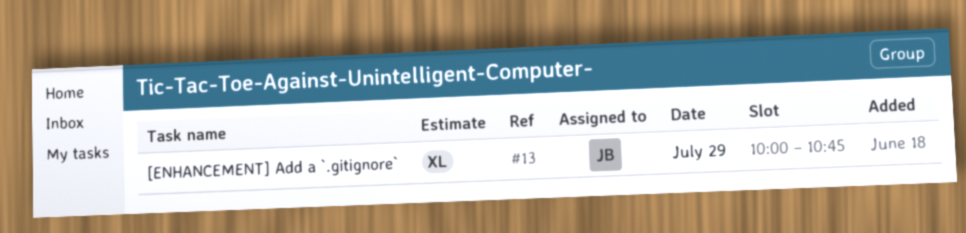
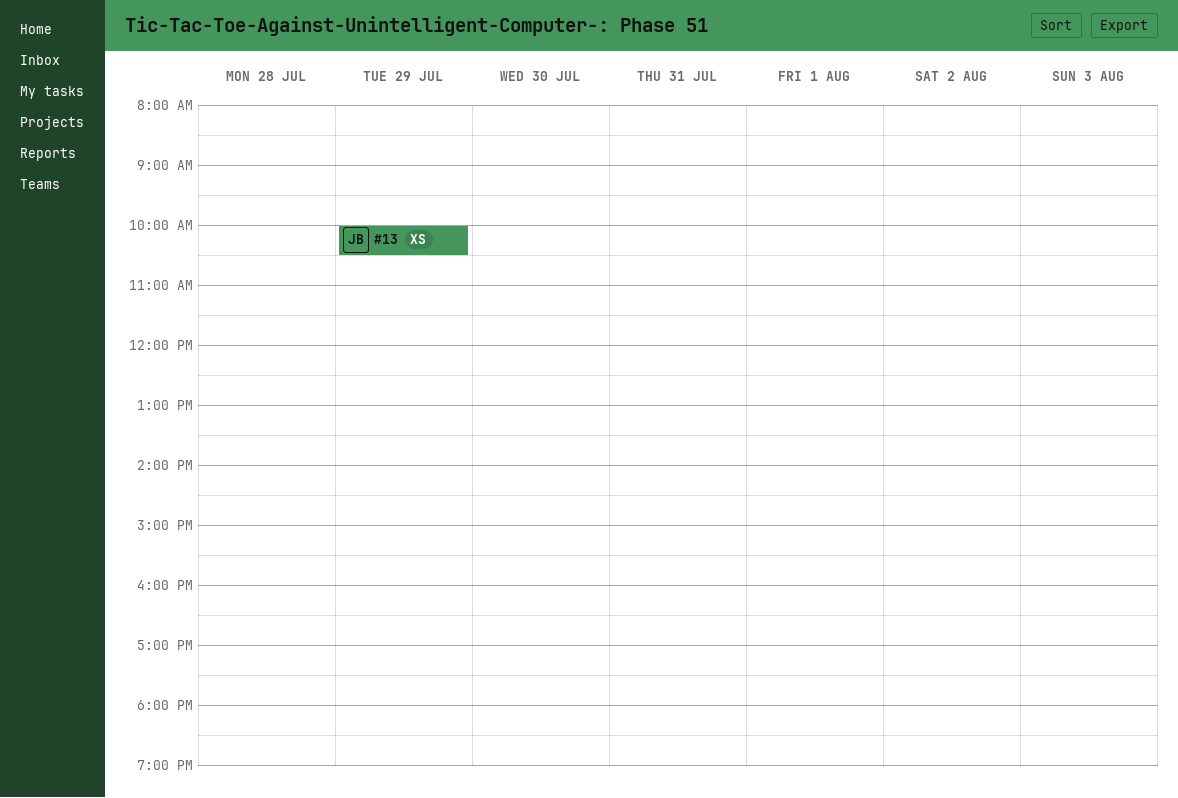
#13, estimate: XL -> XS
#13, ends: 10:45 -> 10:30

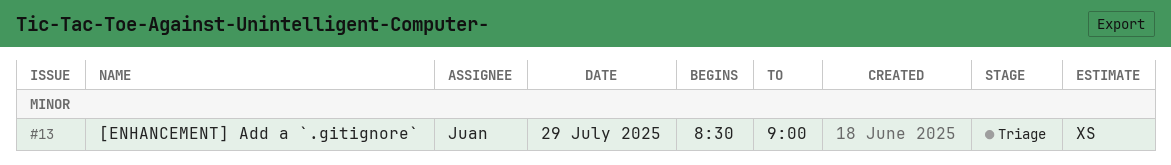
#13, begins: 10:00 -> 08:30
#13, ends: 10:30 -> 09:00

